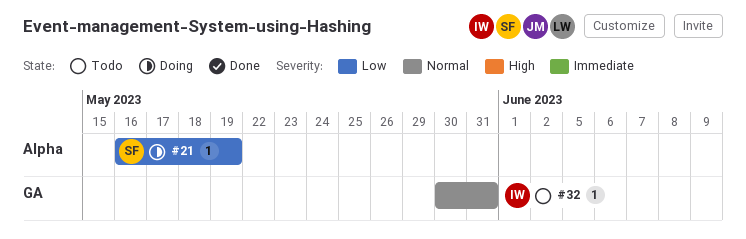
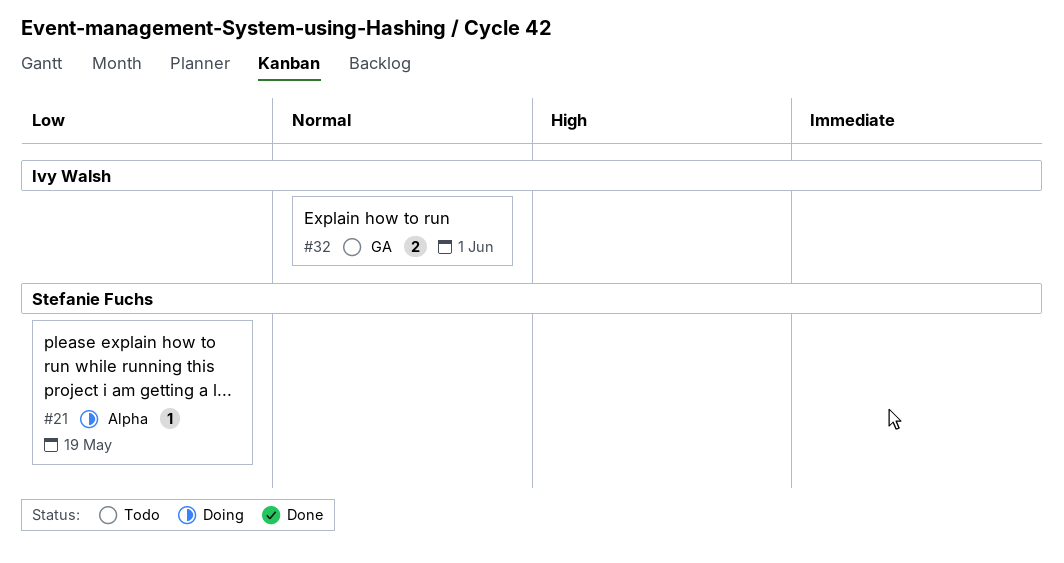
#32, estimate: 1 -> 2
#32, due: May 31 -> Jun 1

